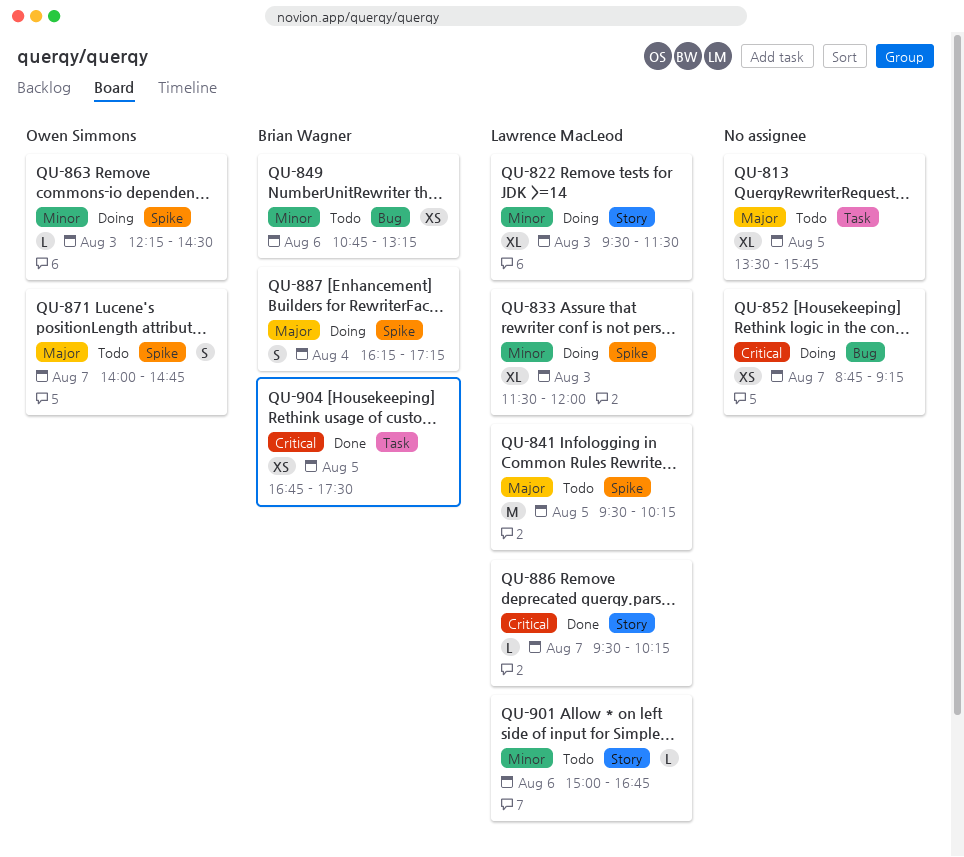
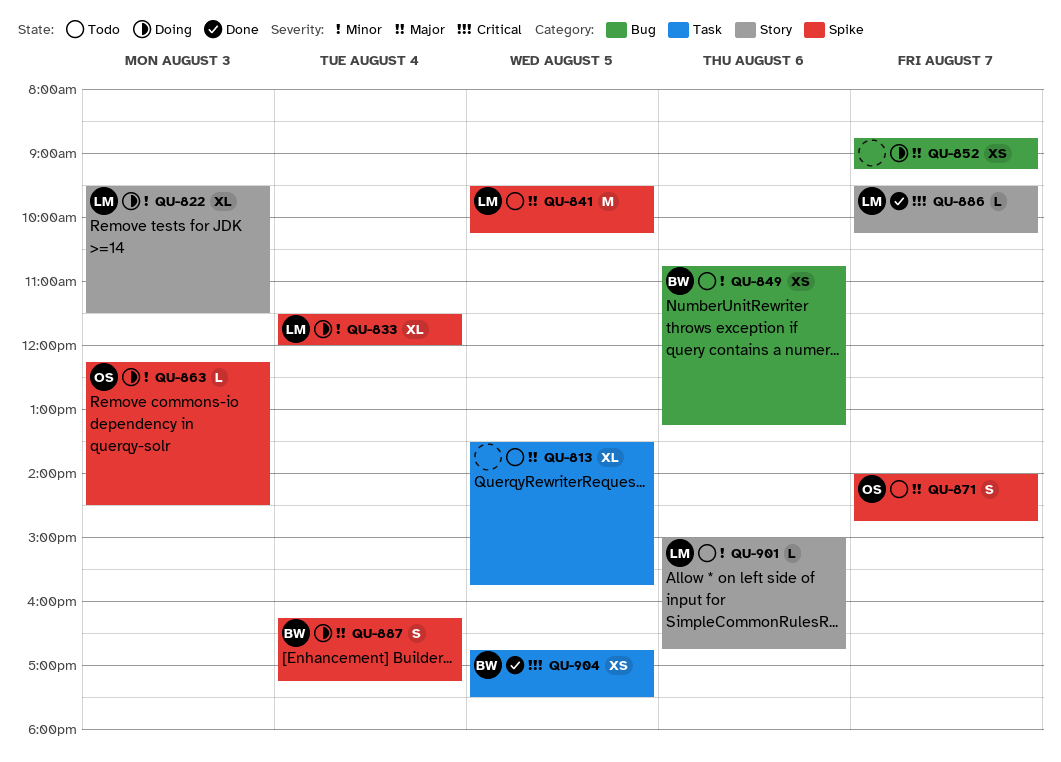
QU-833, day: Aug 3 -> Aug 4
QU-852, priority: Critical -> Major

